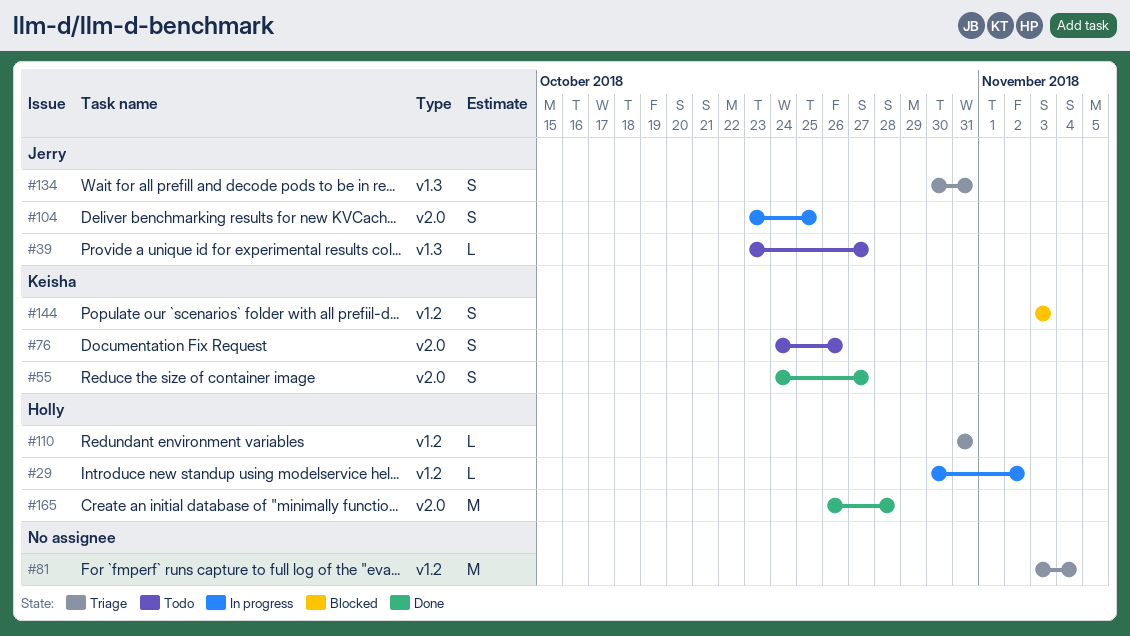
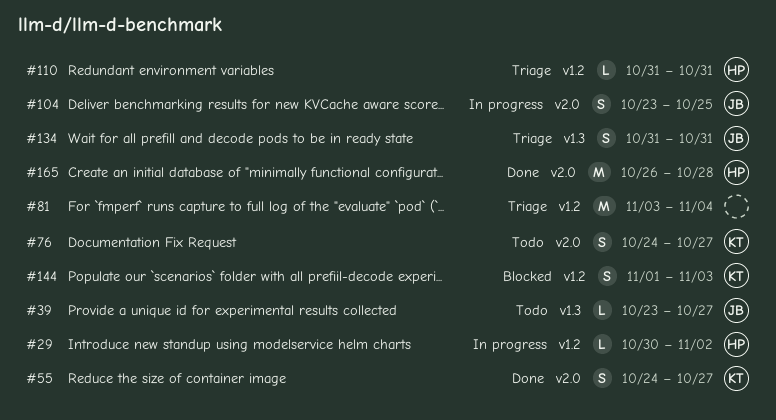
#76, due: Oct 26 -> Oct 27
#134, start: Oct 30 -> Oct 31
#144, start: Nov 3 -> Nov 1

